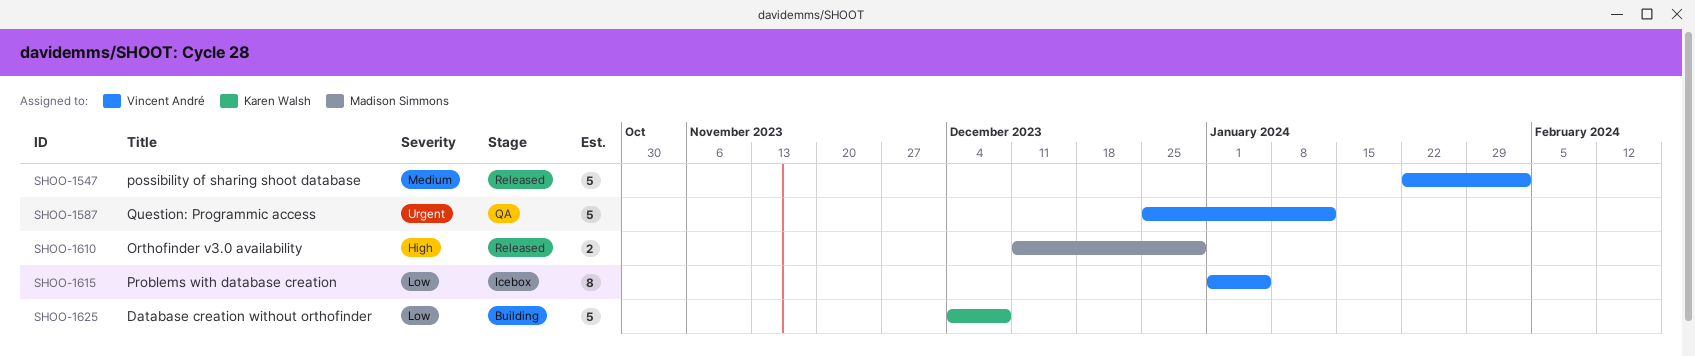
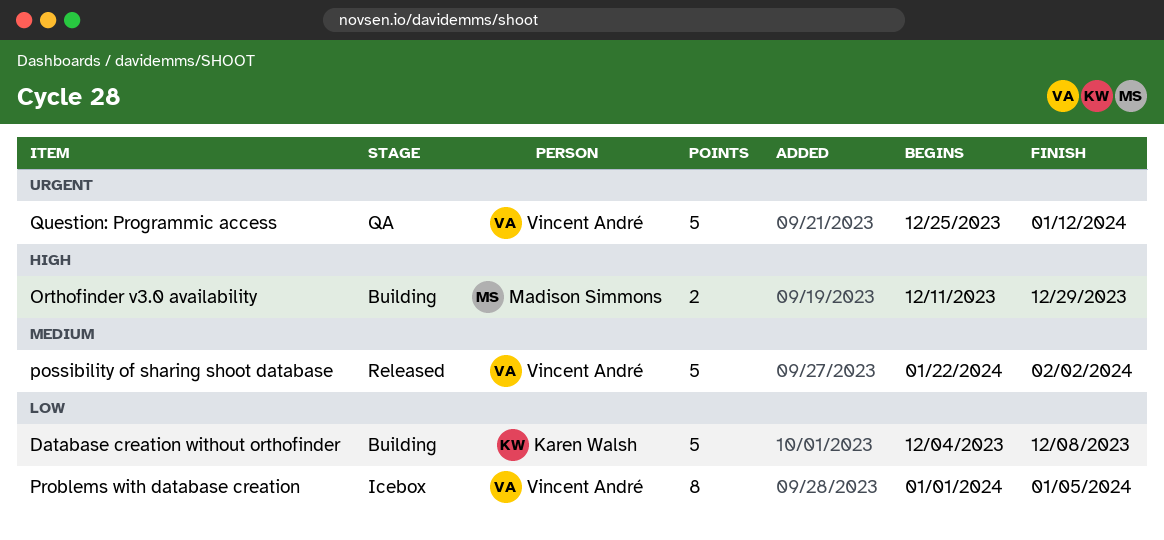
Orthofinder v3.0 availability, status: Released -> Building

